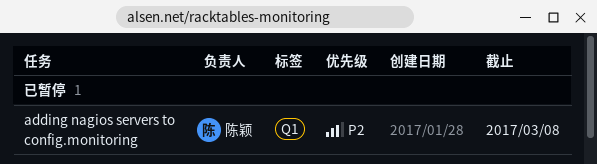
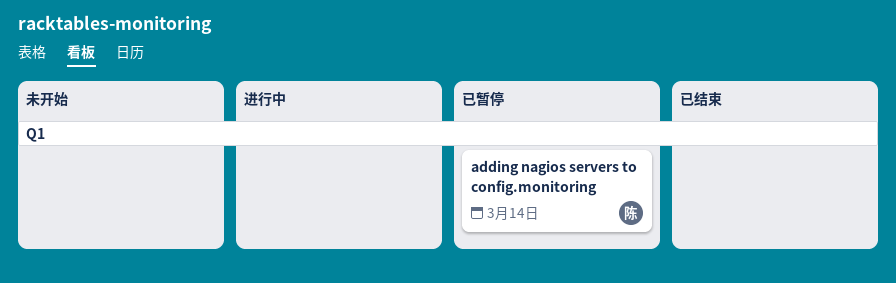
adding nagios servers to config.monitoring, due: Mar 8 -> Mar 14

